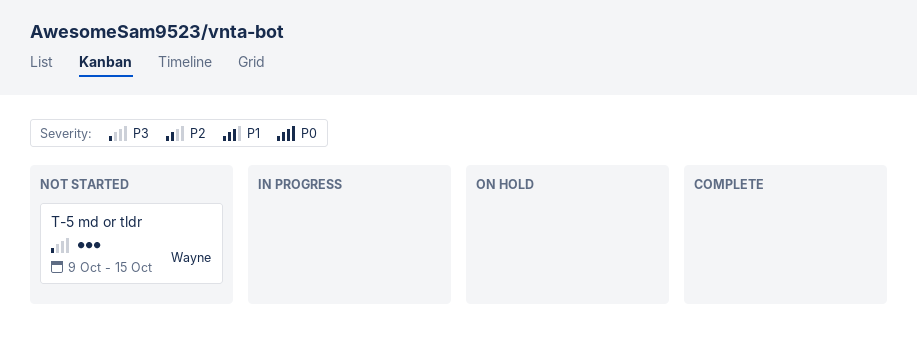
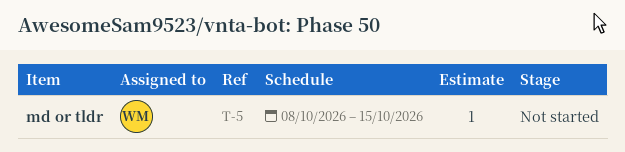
T-5, estimate: 3 -> 1
T-5, start: Oct 9 -> Oct 8

